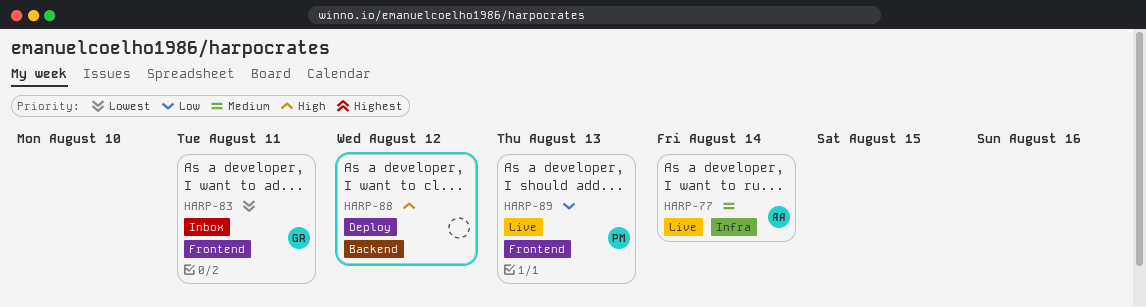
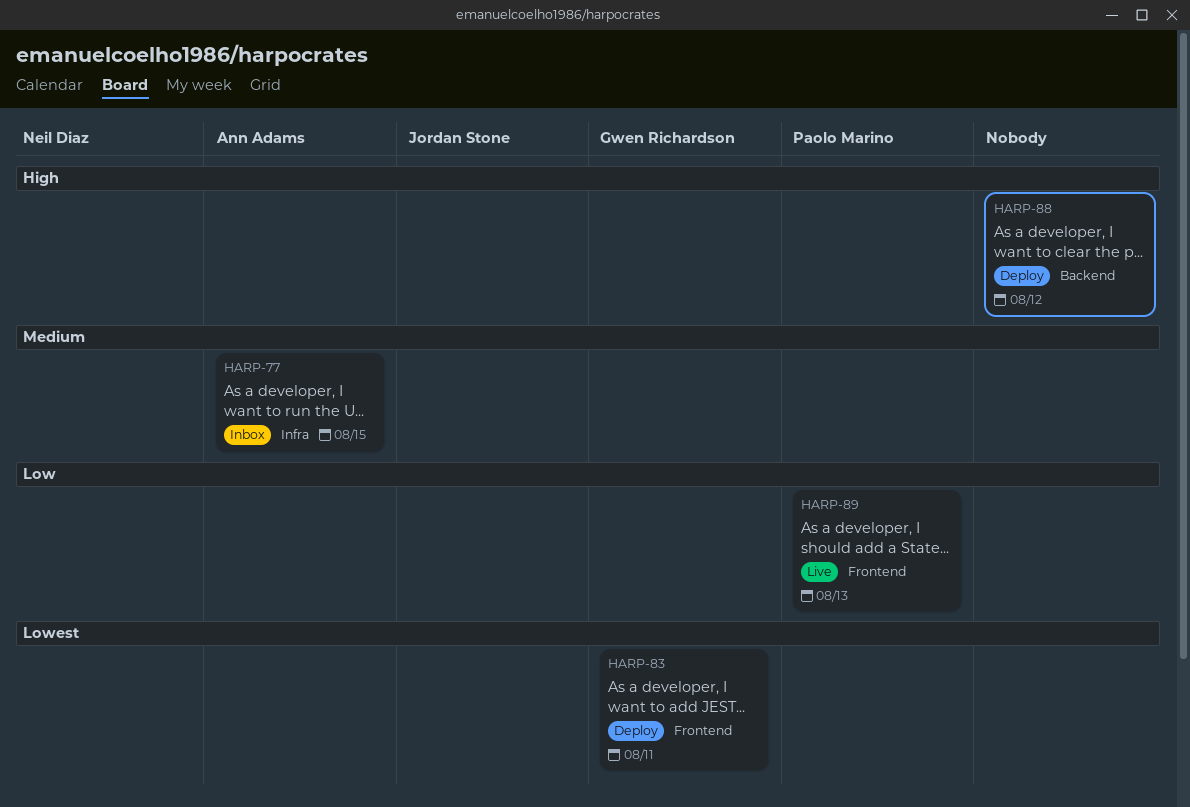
HARP-77, status: Live -> Inbox
HARP-77, due: Aug 14 -> Aug 15
HARP-83, status: Inbox -> Deploy

